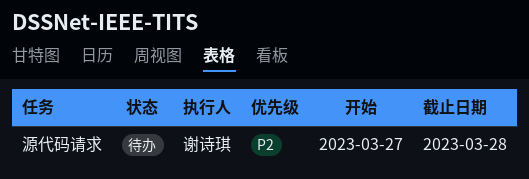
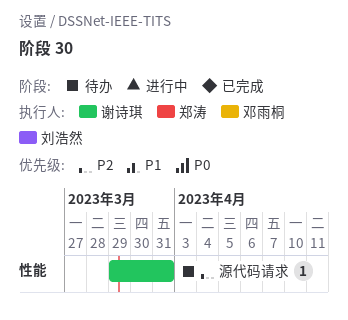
源代码请求, start: Mar 27 -> Mar 29
源代码请求, due: Mar 28 -> Mar 31

